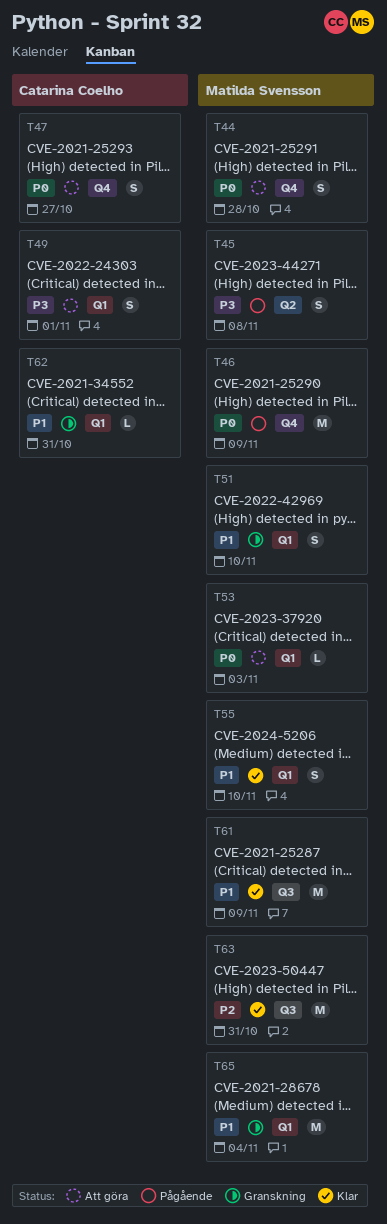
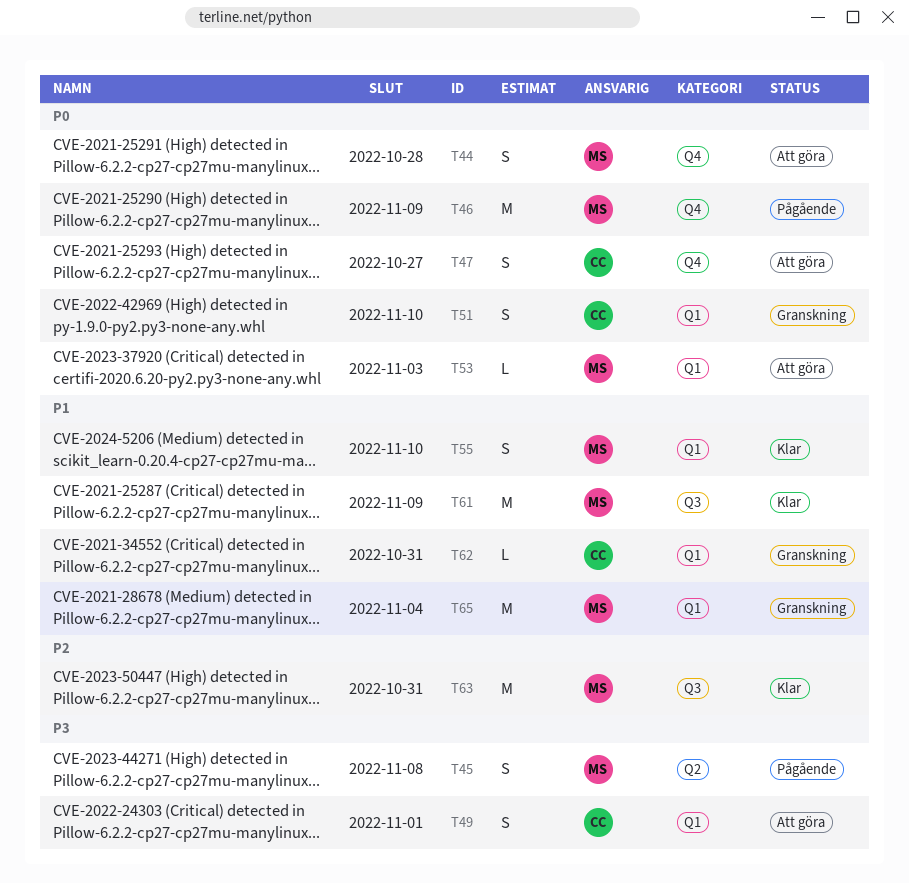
T51, owner: Matilda Svensson -> Catarina Coelho
T51, priority: P1 -> P0

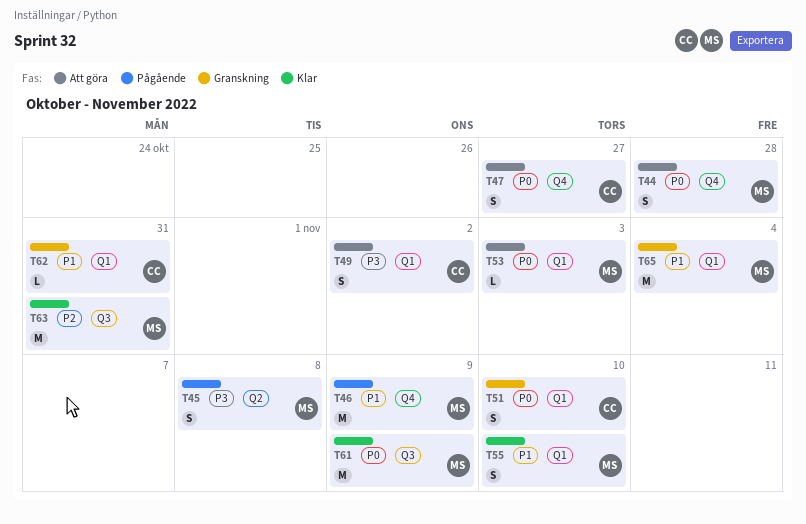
T46, priority: P0 -> P1
T49, due: Nov 1 -> Nov 2
T61, priority: P1 -> P0

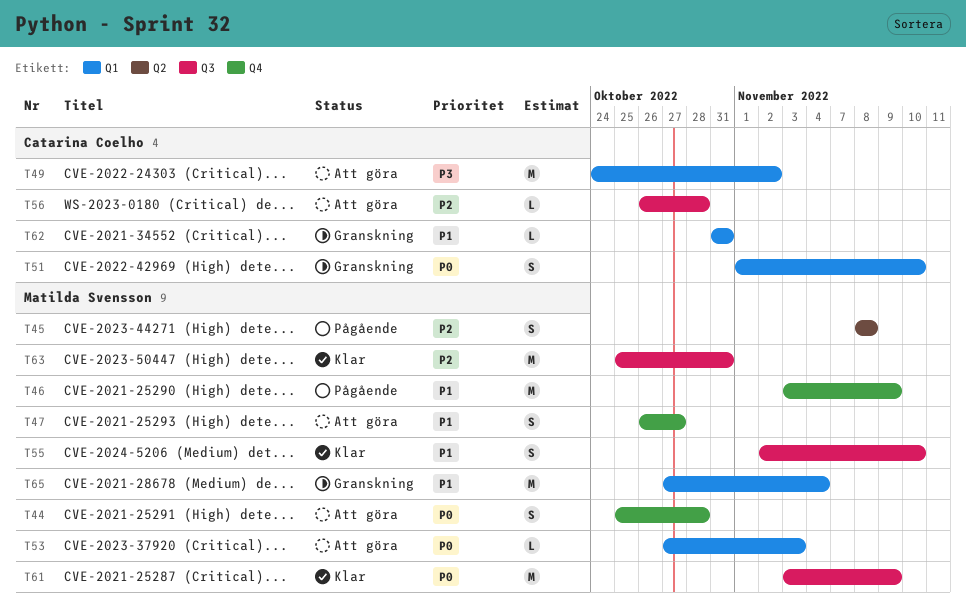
T45, priority: P3 -> P2
T47, owner: Catarina Coelho -> Matilda Svensson
T47, priority: P0 -> P1
T49, estimate: S -> M
T55, label: Q1 -> Q3
T56: none -> present

